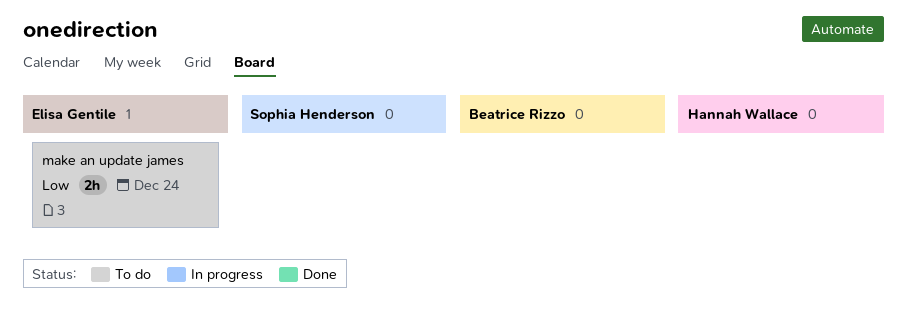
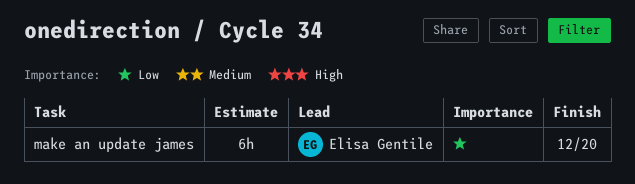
make an update james, estimate: 2h -> 6h
make an update james, due: Dec 24 -> Dec 20

